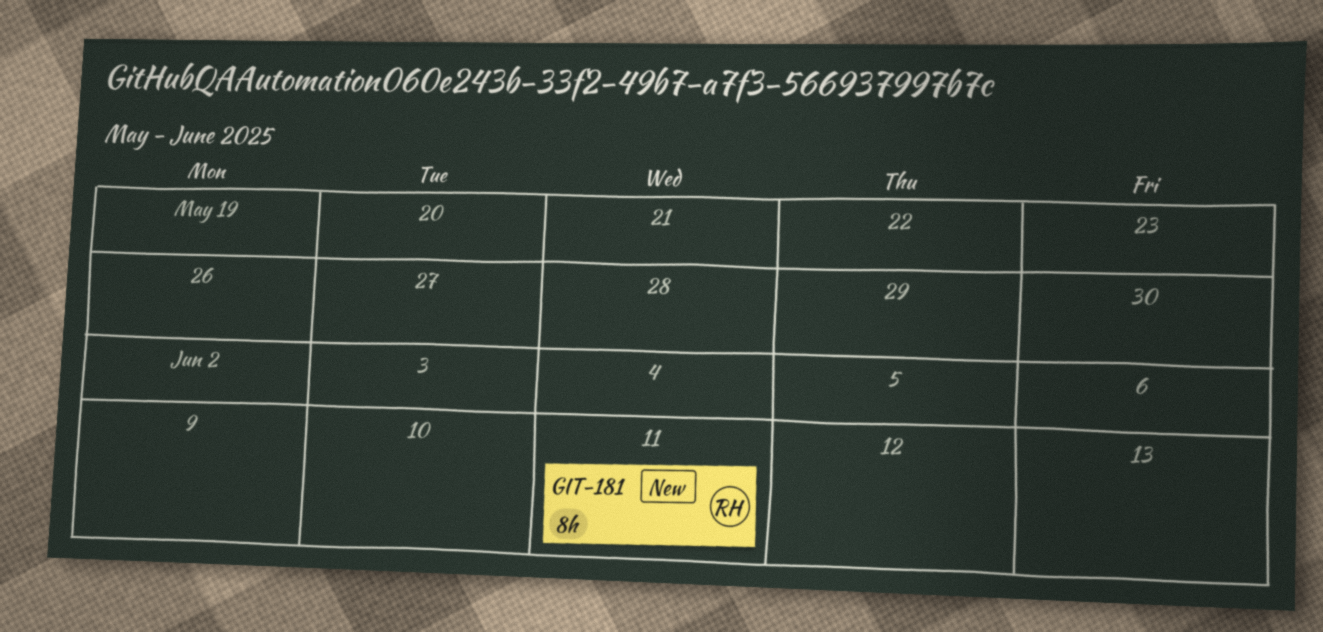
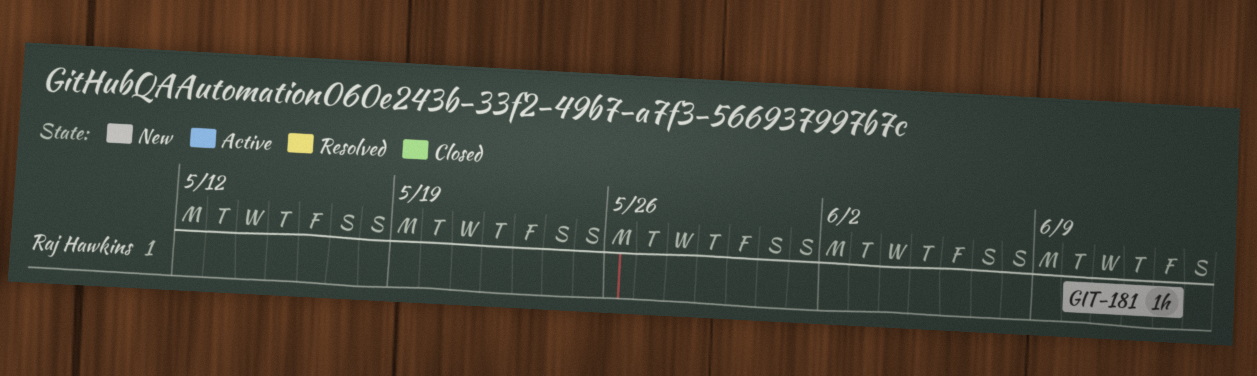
GIT-181, estimate: 8h -> 1h
GIT-181, due: Jun 11 -> Jun 13

